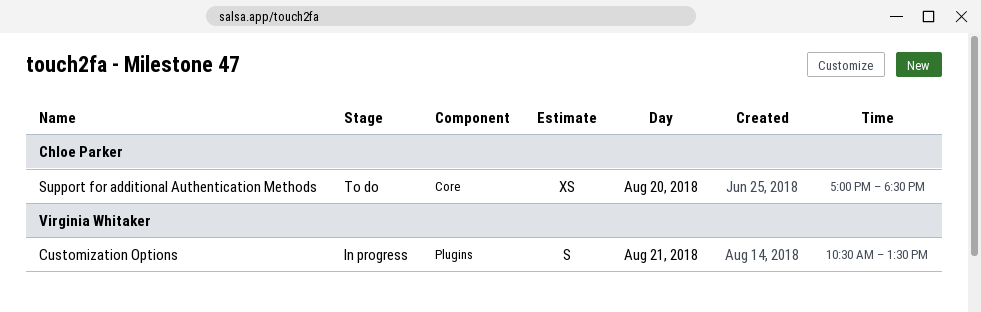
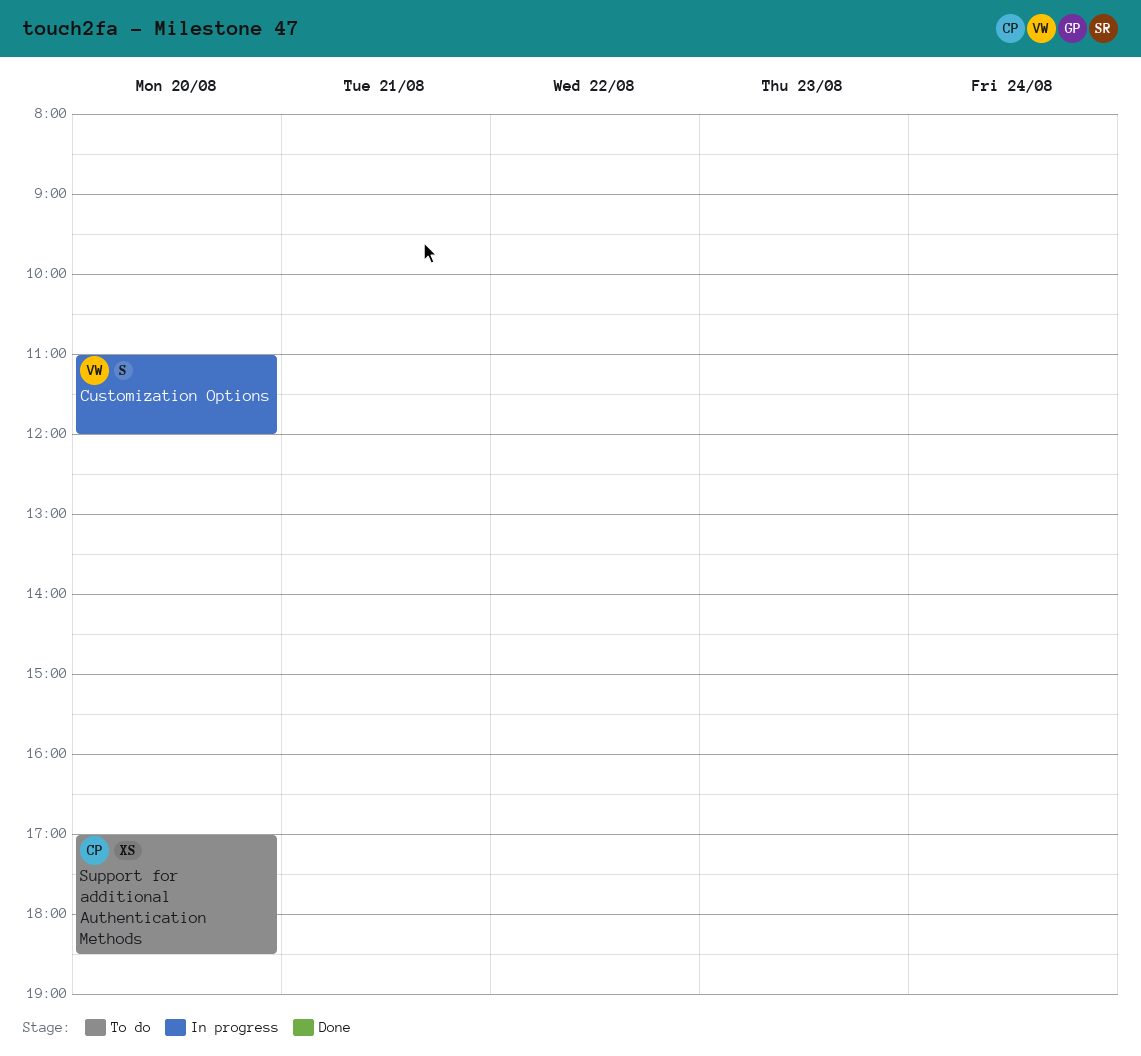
Customization Options, day: Aug 21 -> Aug 20
Customization Options, begins: 10:30 -> 11:00
Customization Options, ends: 13:30 -> 12:00

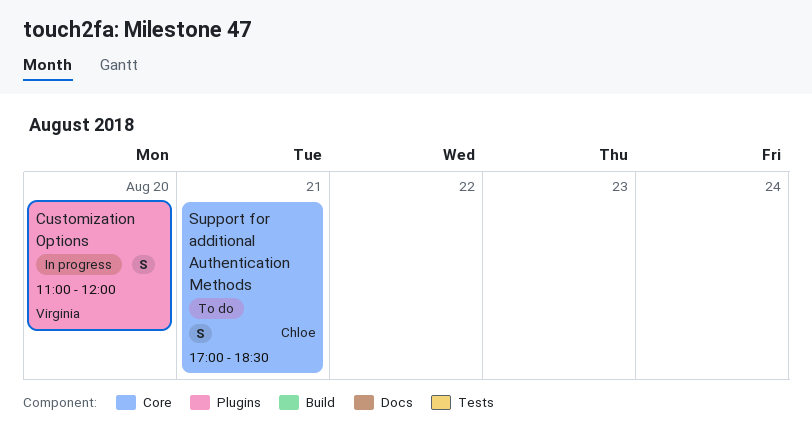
Support for additional Authentication Methods, estimate: XS -> S
Support for additional Authentication Methods, day: Aug 20 -> Aug 21

